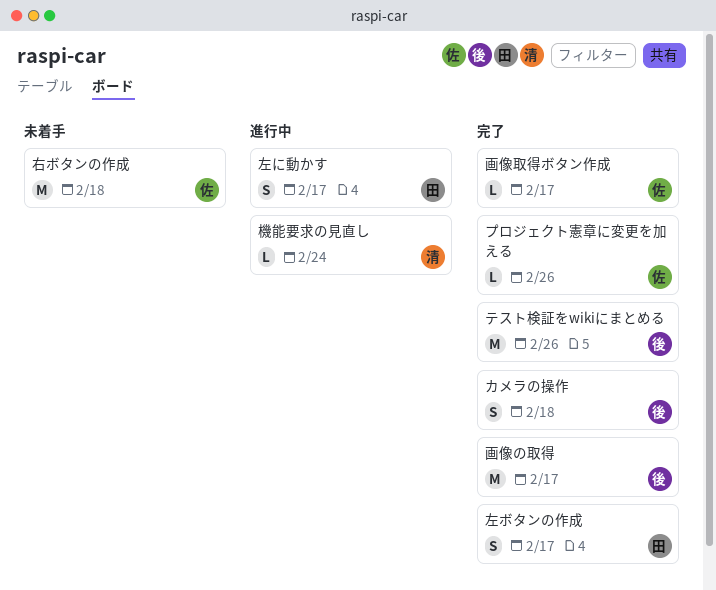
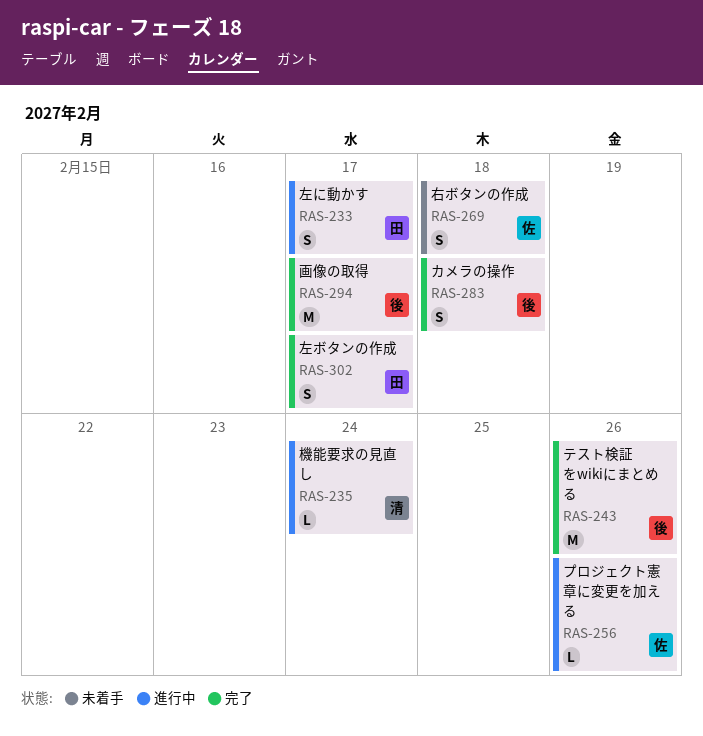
プロジェクト憲章に変更を加える, status: 完了 -> 進行中
右ボタンの作成, estimate: M -> S
画像取得ボタン作成: present -> none

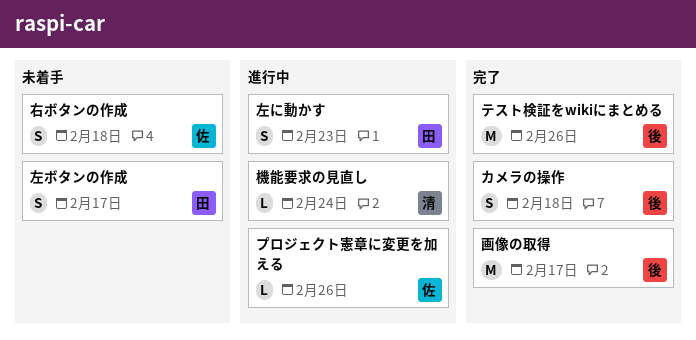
左に動かす, due: Feb 17 -> Feb 23
左ボタンの作成, status: 完了 -> 未着手

